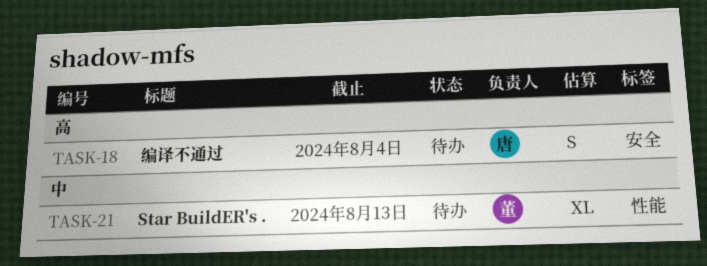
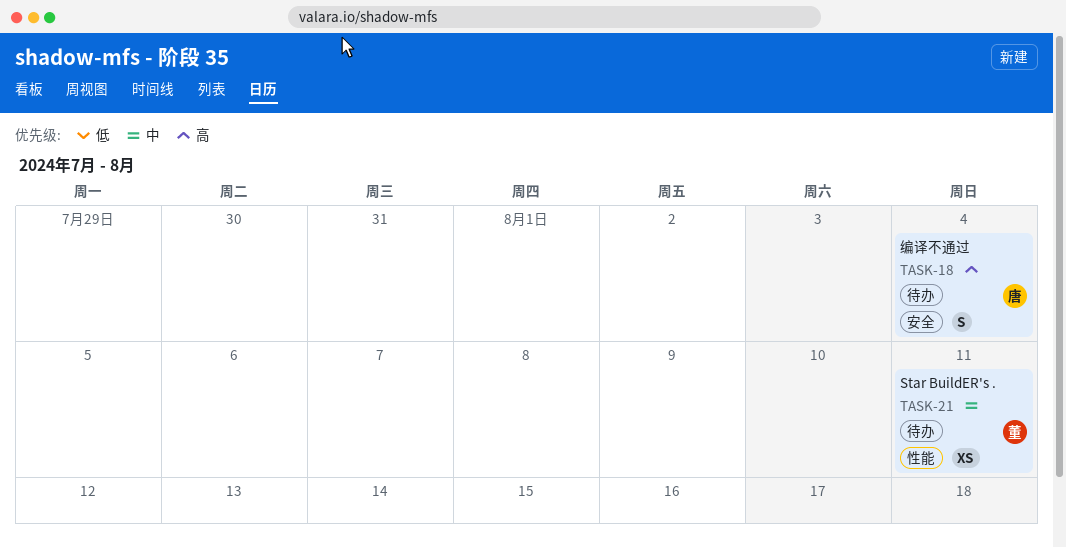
TASK-21, estimate: XL -> XS
TASK-21, due: Aug 13 -> Aug 11

